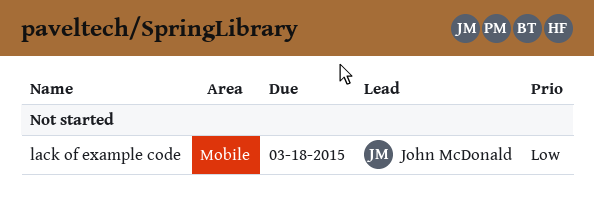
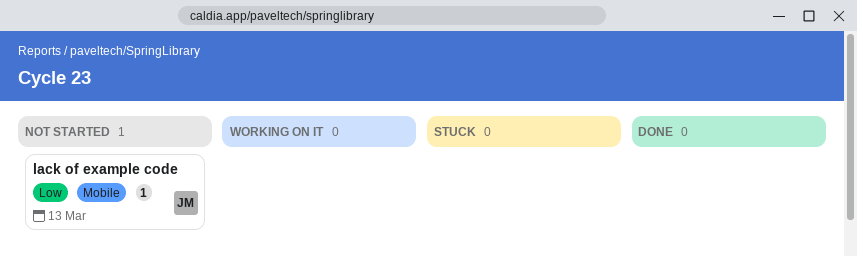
lack of example code, due: Mar 18 -> Mar 13

